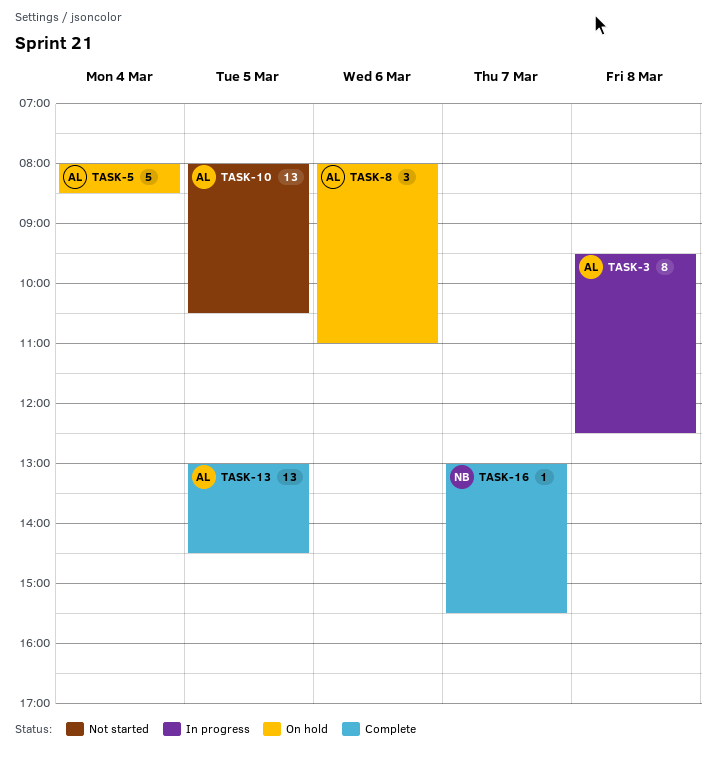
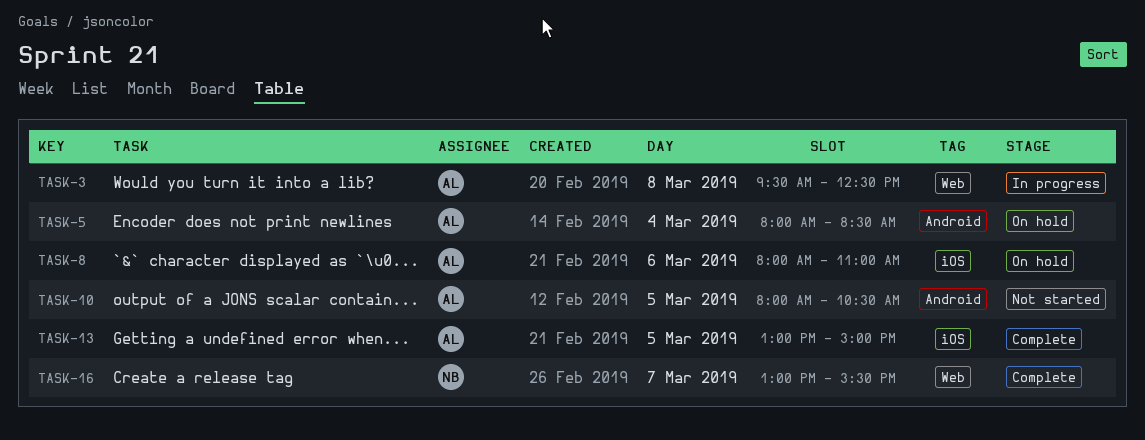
TASK-13, ends: 14:30 -> 15:00

